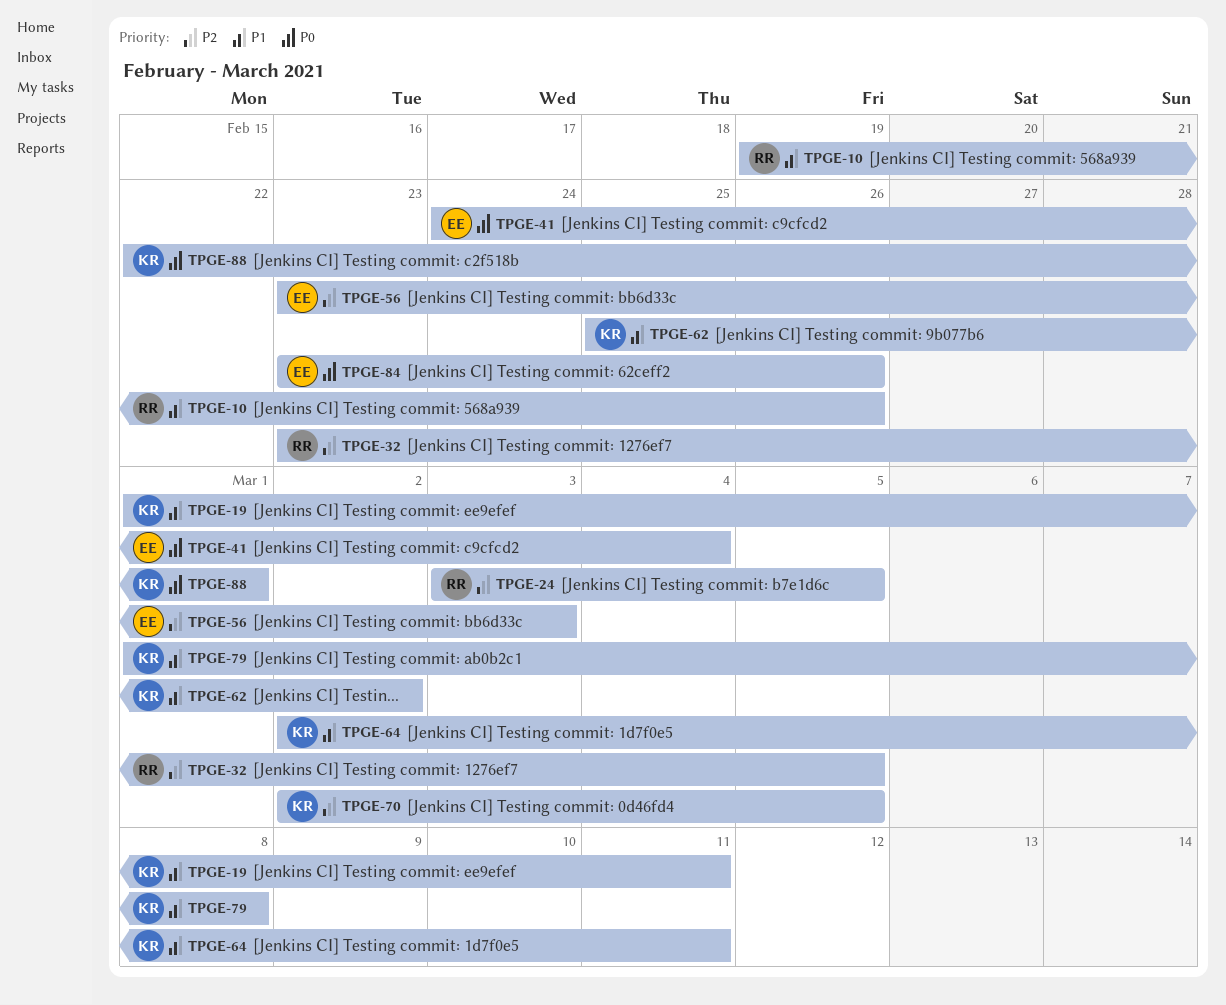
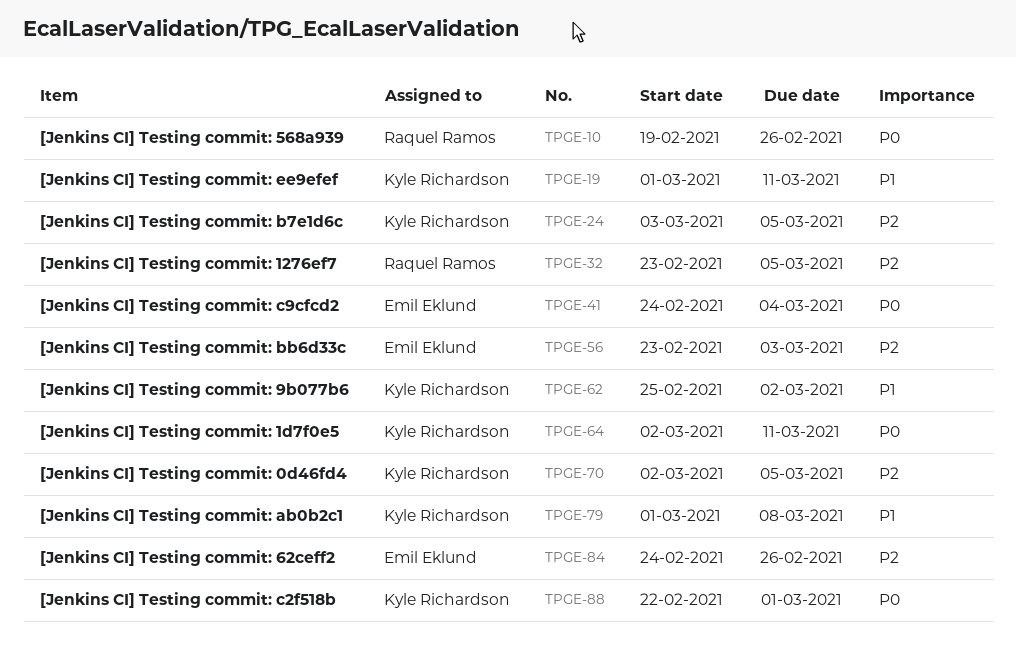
TPGE-10, priority: P1 -> P0
TPGE-24, owner: Raquel Ramos -> Kyle Richardson
TPGE-64, priority: P1 -> P0
TPGE-84, priority: P0 -> P2
TPGE-84, start: Feb 23 -> Feb 24

